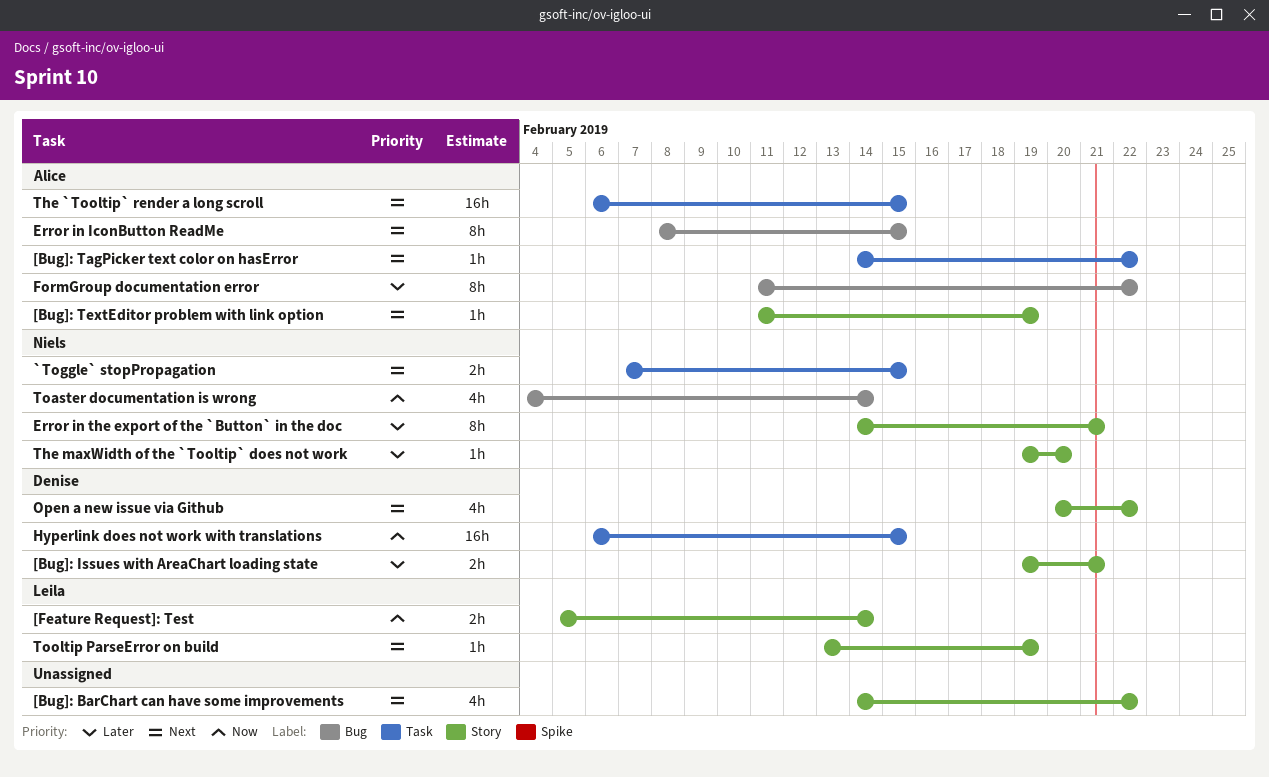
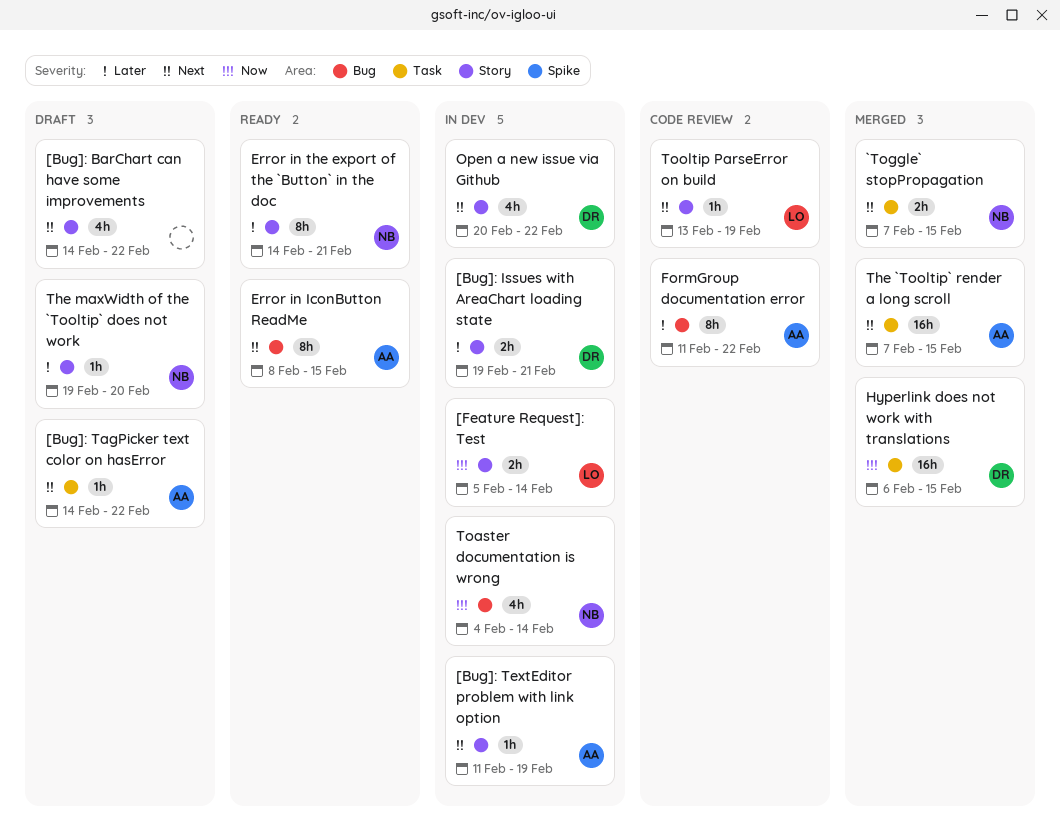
The `Tooltip` render a long scroll, start: Feb 6 -> Feb 7

